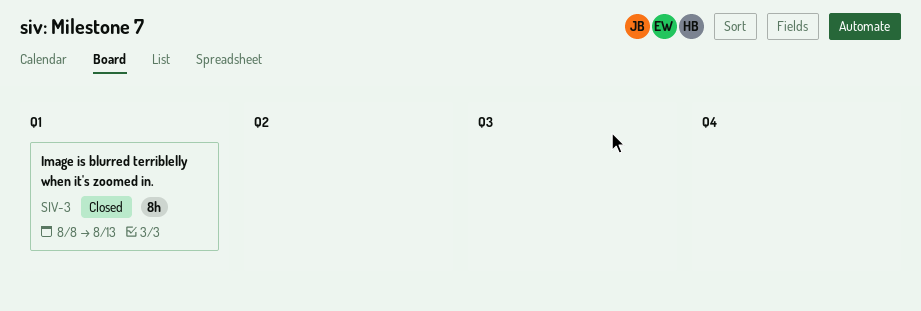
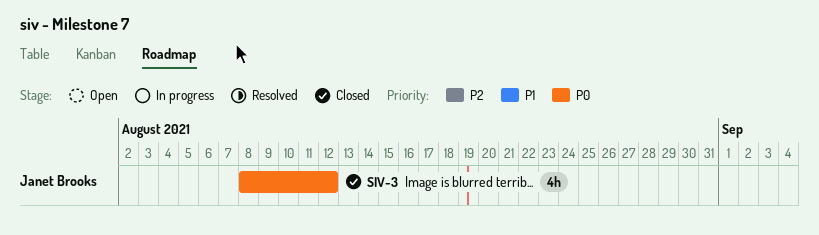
SIV-3, estimate: 8h -> 4h
SIV-3, due: Aug 13 -> Aug 12

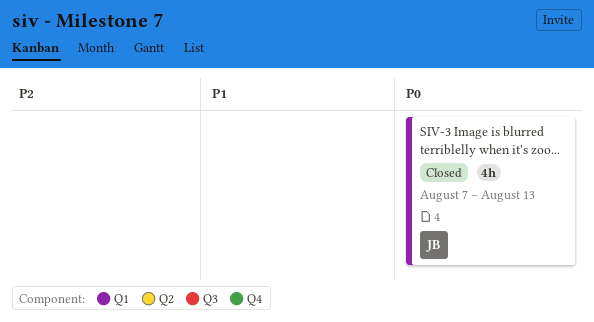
SIV-3, start: Aug 8 -> Aug 7
SIV-3, due: Aug 12 -> Aug 13

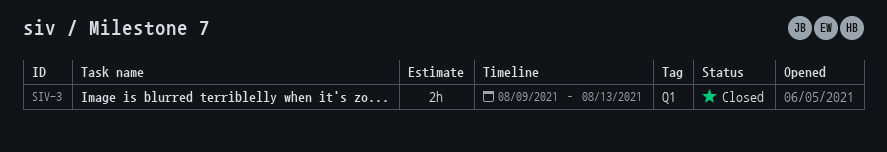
SIV-3, estimate: 4h -> 2h
SIV-3, start: Aug 7 -> Aug 9

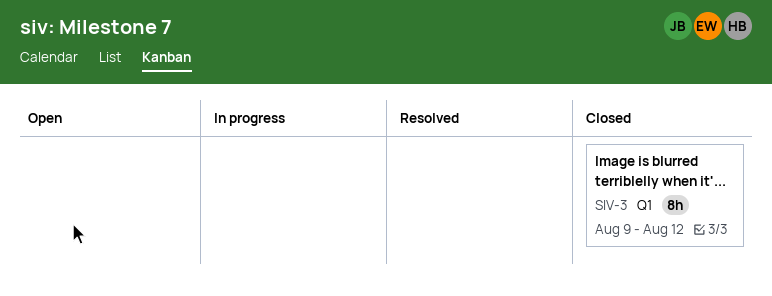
SIV-3, estimate: 2h -> 8h
SIV-3, due: Aug 13 -> Aug 12

